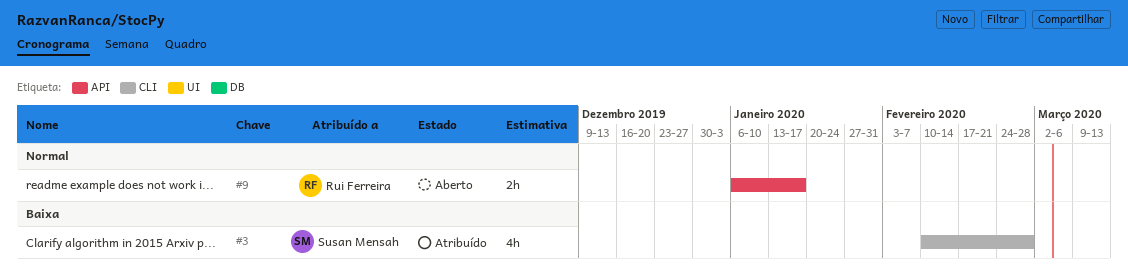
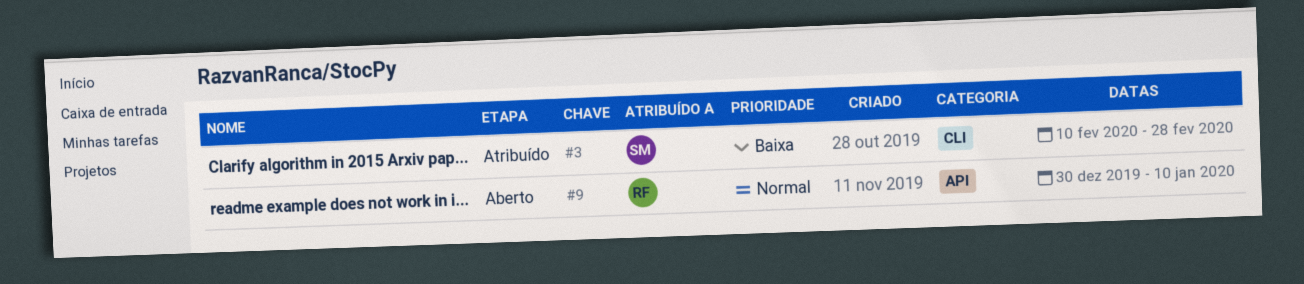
#9, start: Jan 6 -> Dec 30
#9, due: Jan 17 -> Jan 10

